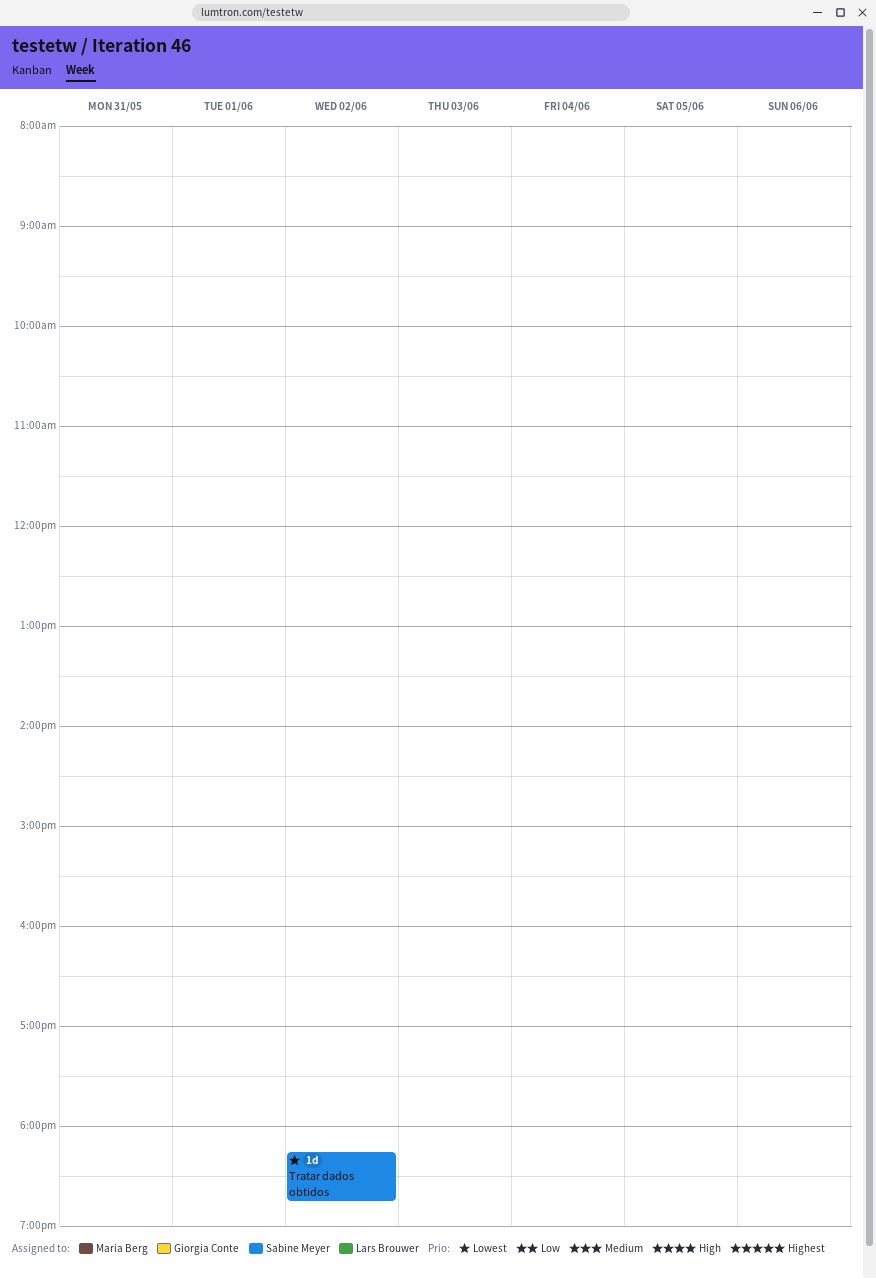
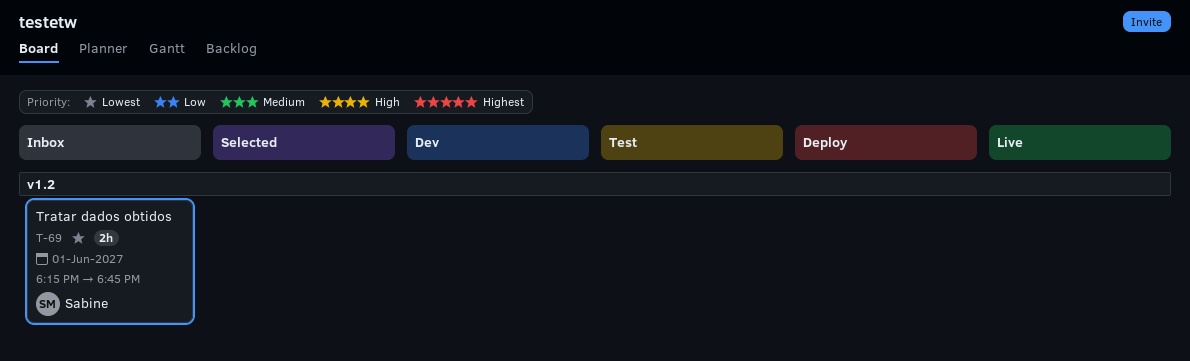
Tratar dados obtidos, estimate: 1d -> 2h
Tratar dados obtidos, day: Jun 2 -> Jun 1

